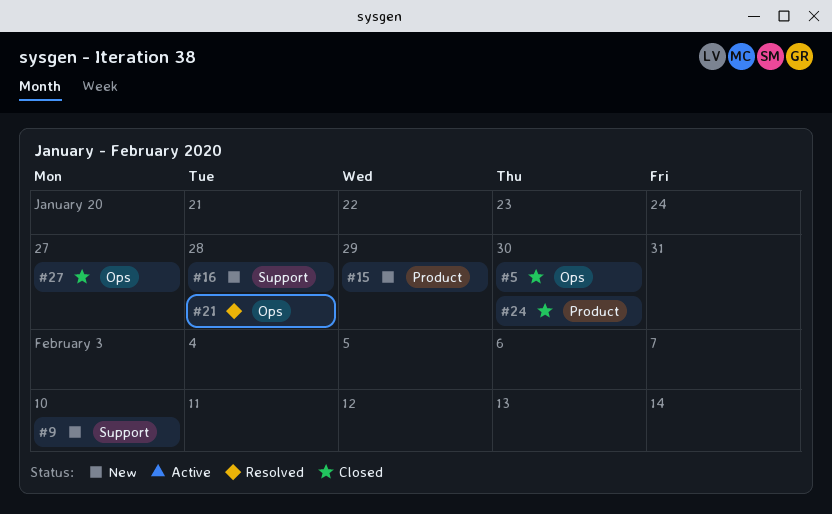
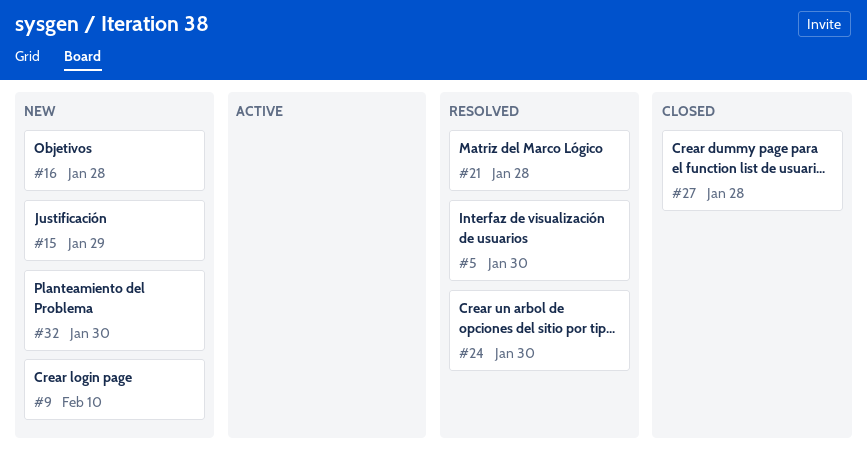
#5, status: Closed -> Resolved
#24, status: Closed -> Resolved
#27, due: Jan 27 -> Jan 28
#32: none -> present

